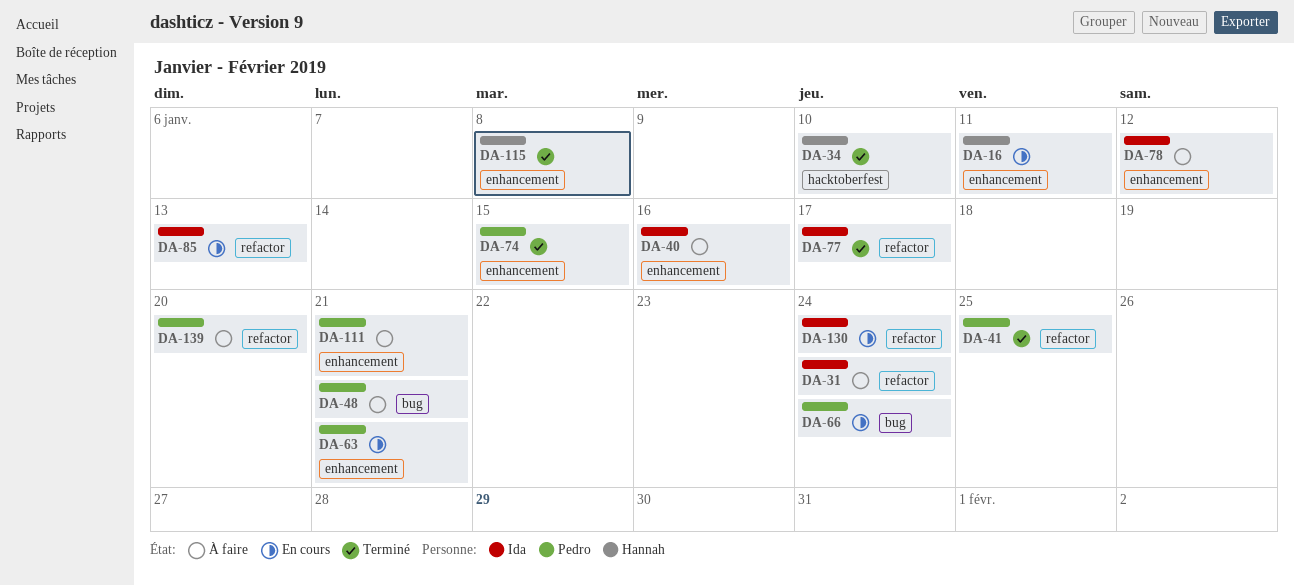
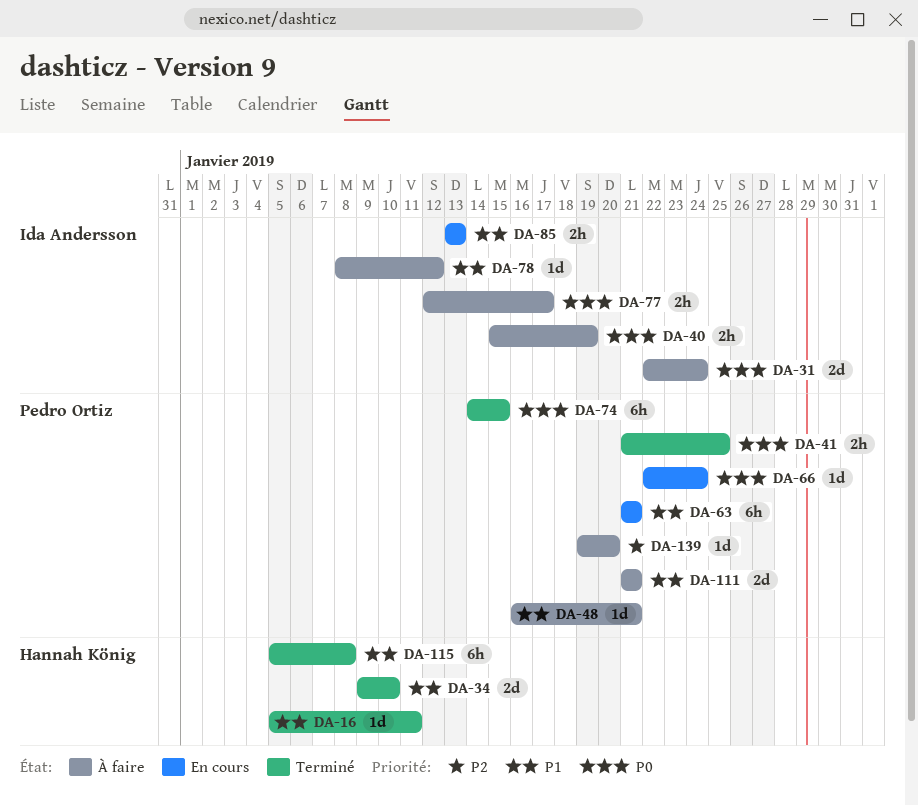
DA-16, status: En cours -> Terminé
DA-40, due: Jan 16 -> Jan 19
DA-77, status: Terminé -> À faire
DA-130: present -> none

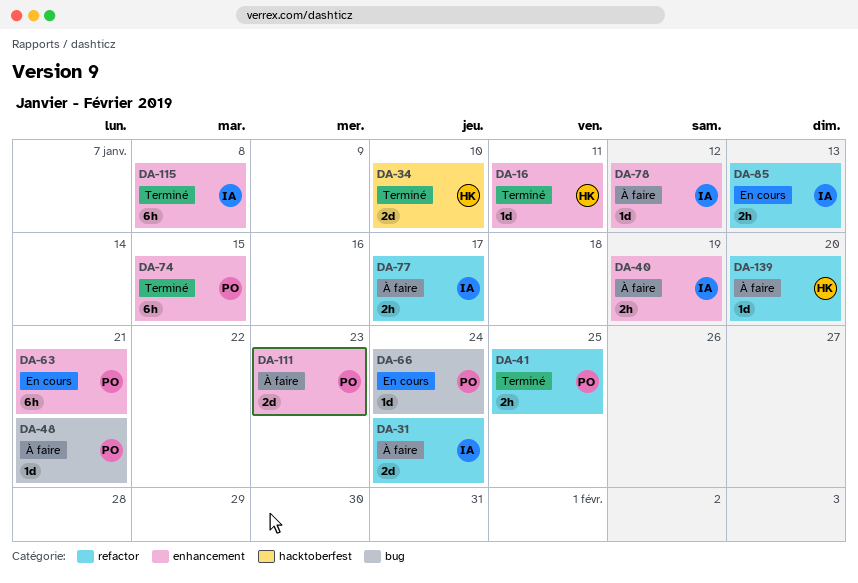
DA-111, due: Jan 21 -> Jan 23
DA-115, owner: Hannah König -> Ida Andersson
DA-139, owner: Pedro Ortiz -> Hannah König

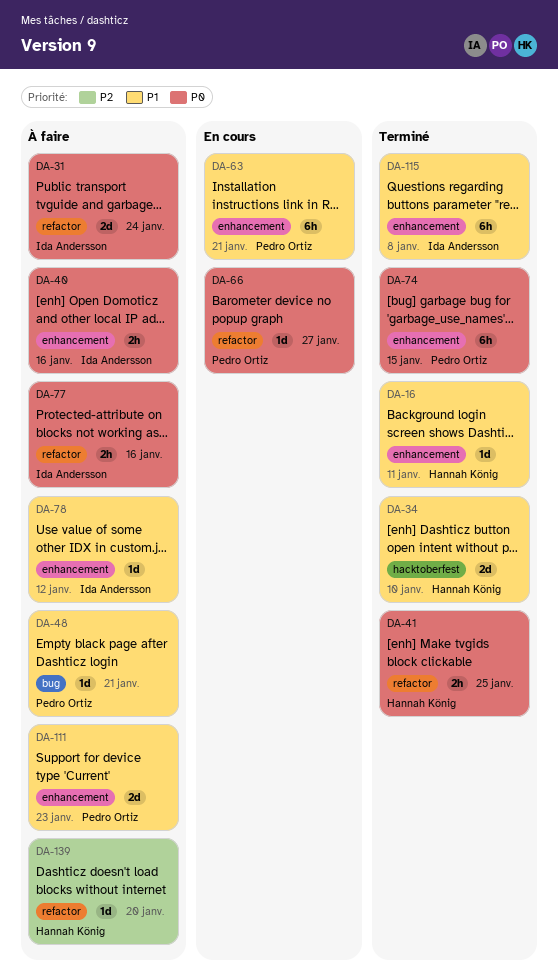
DA-40, due: Jan 19 -> Jan 16
DA-41, owner: Pedro Ortiz -> Hannah König
DA-66, label: bug -> refactor
DA-66, due: Jan 24 -> Jan 27
DA-77, due: Jan 17 -> Jan 16
DA-85: present -> none

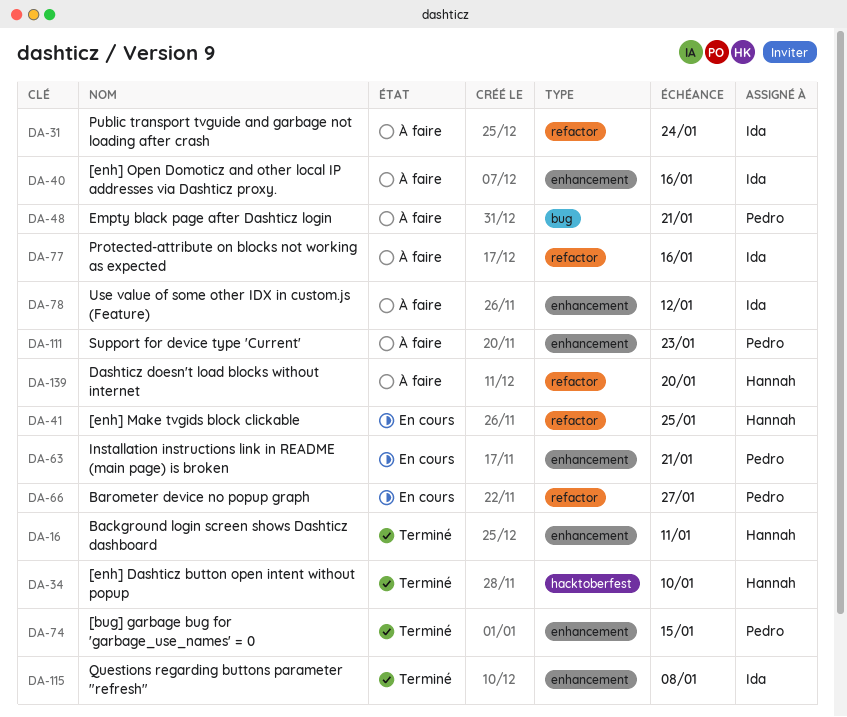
DA-41, status: Terminé -> En cours

